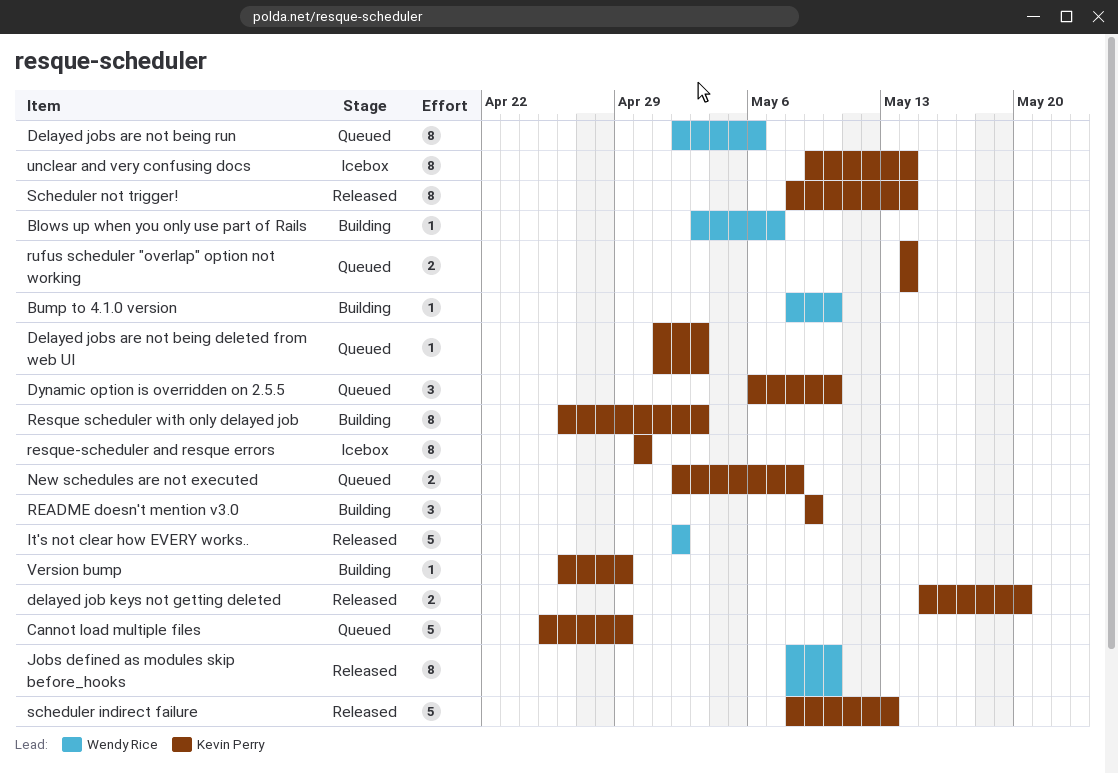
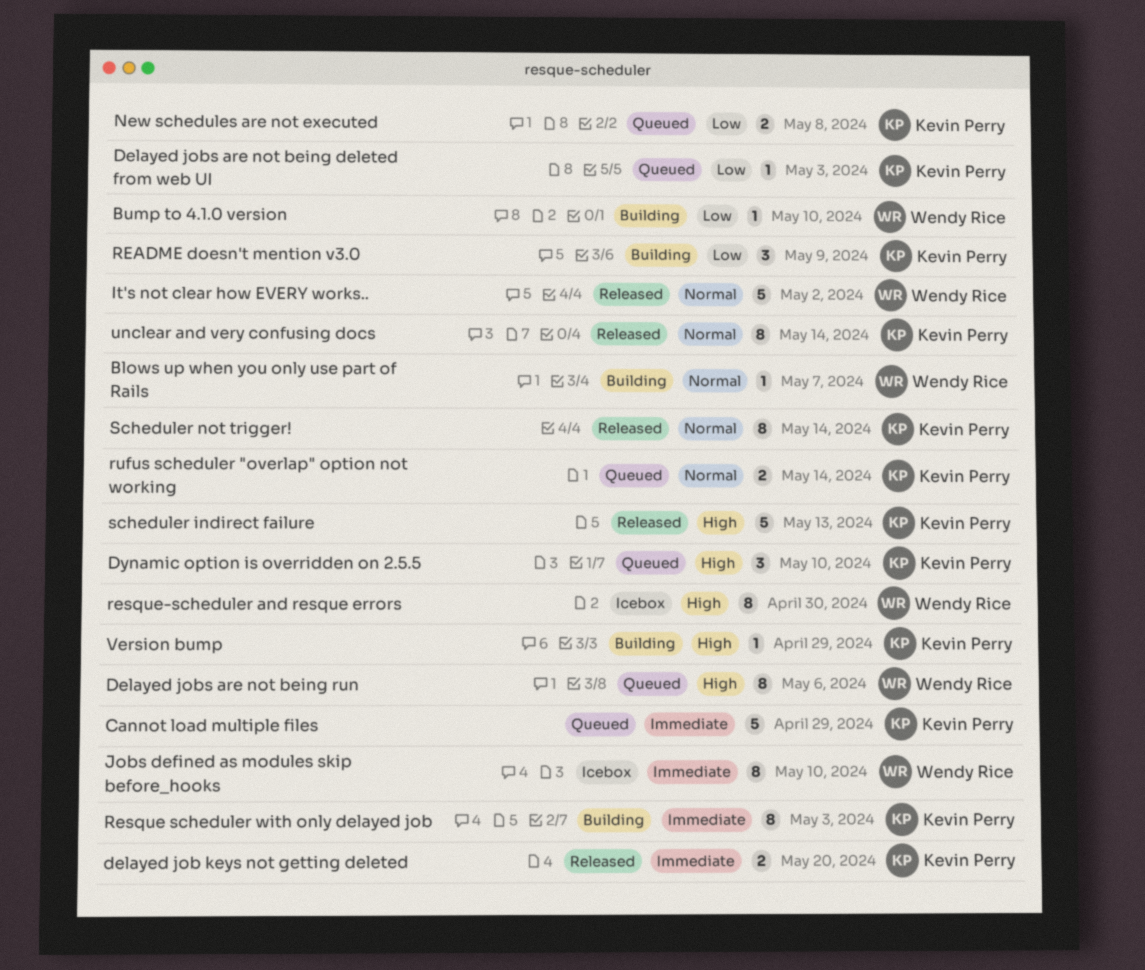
Jobs defined as modules skip before_hooks, status: Released -> Icebox
resque-scheduler and resque errors, owner: Kevin Perry -> Wendy Rice
unclear and very confusing docs, status: Icebox -> Released

